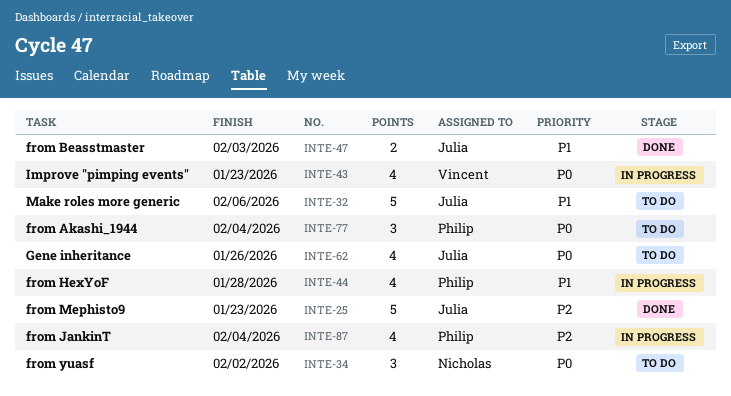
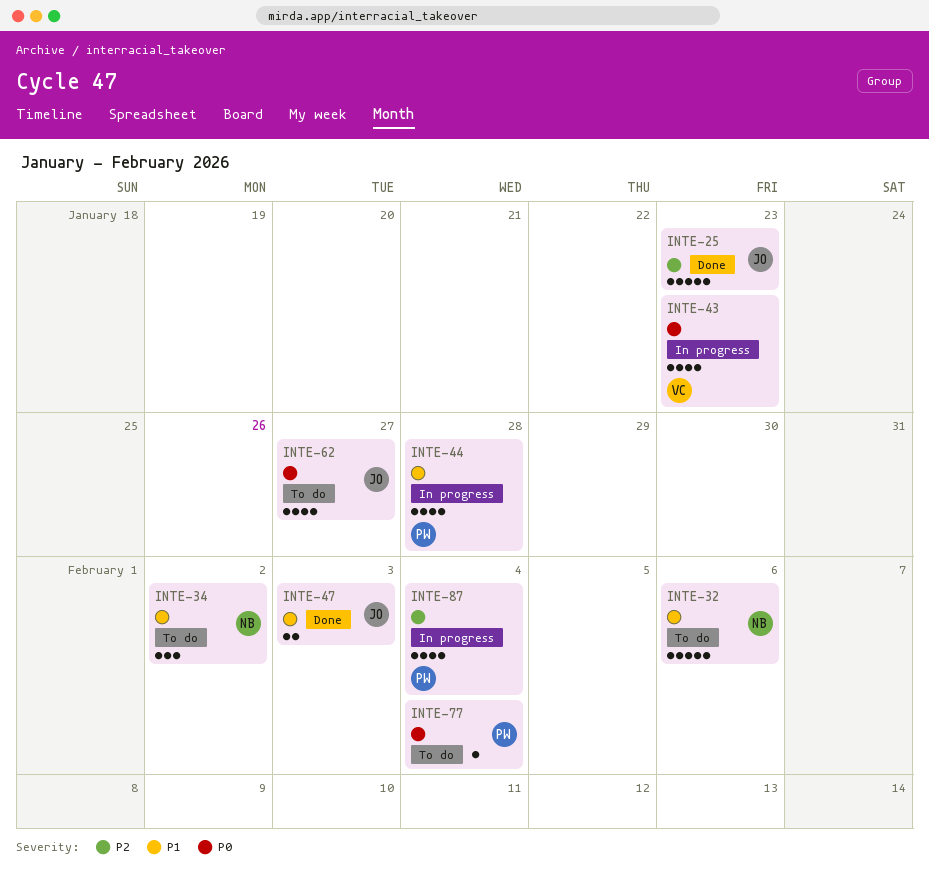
INTE-32, owner: Julia -> Nicholas
INTE-34, priority: P0 -> P1
INTE-62, due: Jan 26 -> Jan 27
INTE-77, estimate: 3 -> 1

